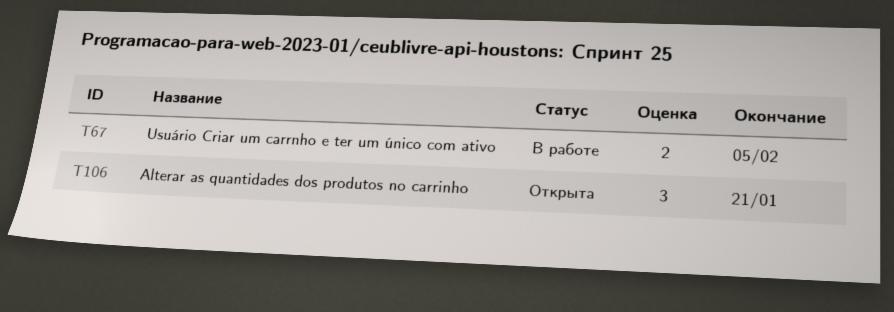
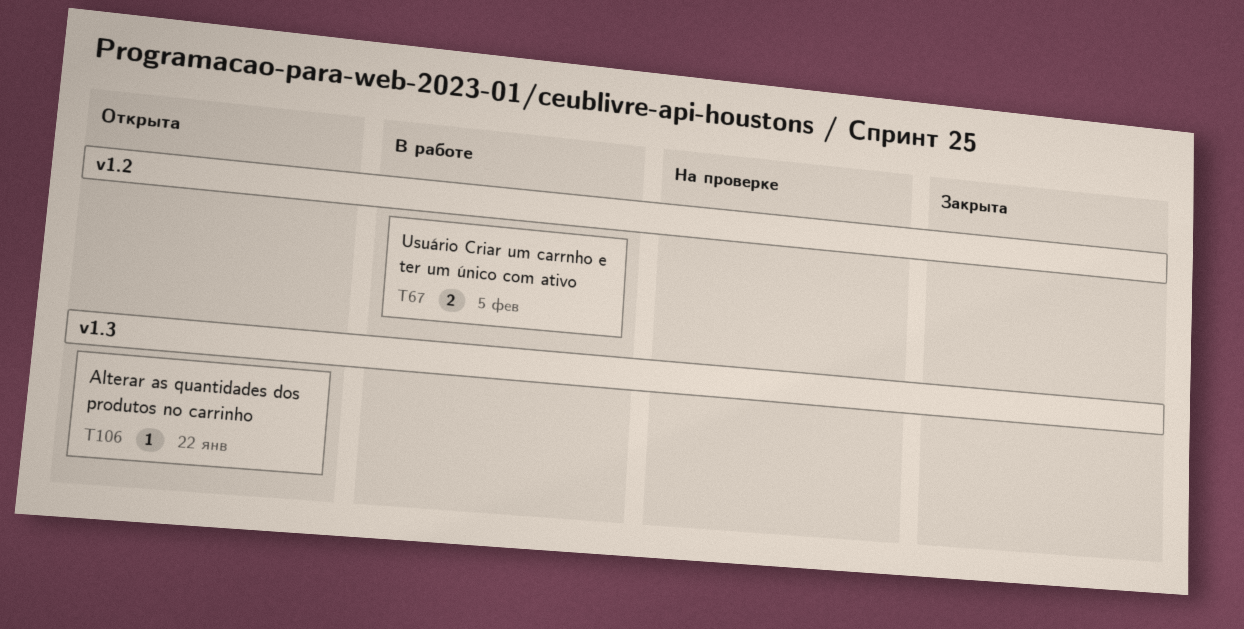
T106, estimate: 3 -> 1
T106, due: Jan 21 -> Jan 22

